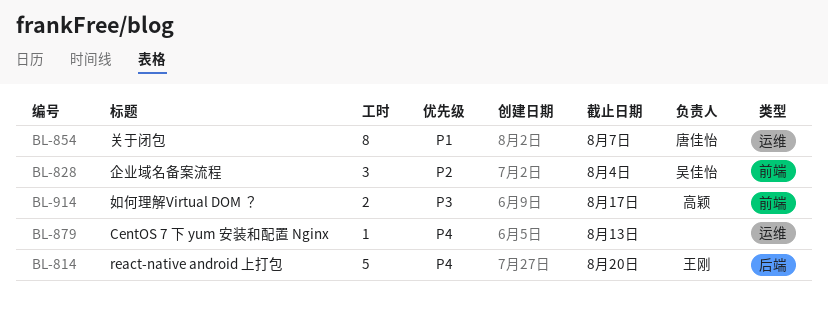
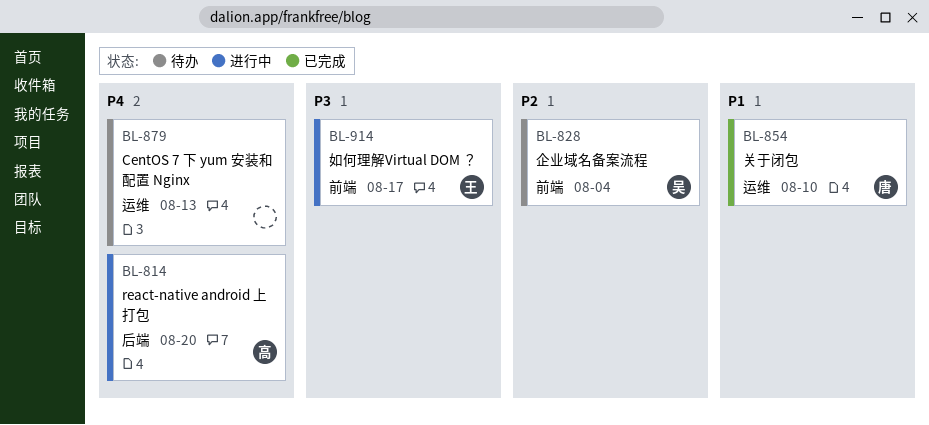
BL-814, owner: 王刚 -> 高颖
BL-854, due: Aug 7 -> Aug 10
BL-914, owner: 高颖 -> 王刚

